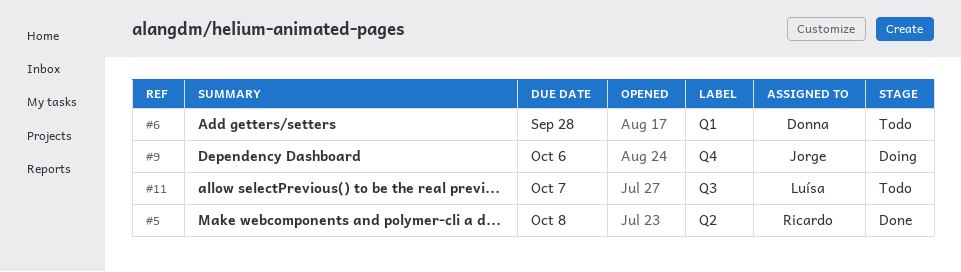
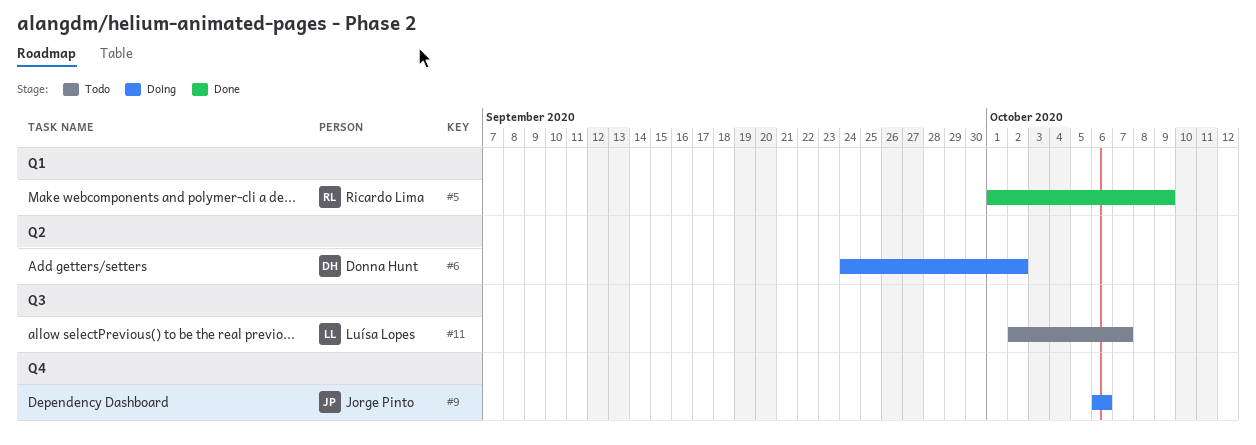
#5, label: Q2 -> Q1
#5, due: Oct 8 -> Oct 9
#6, status: Todo -> Doing
#6, label: Q1 -> Q2
#6, due: Sep 28 -> Oct 2

